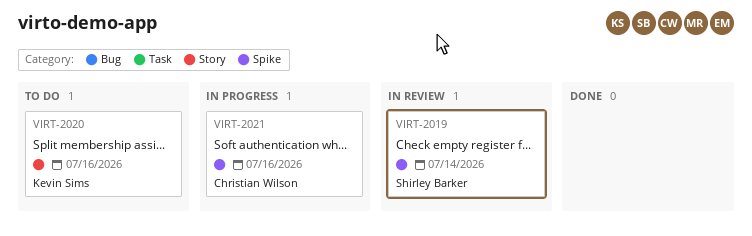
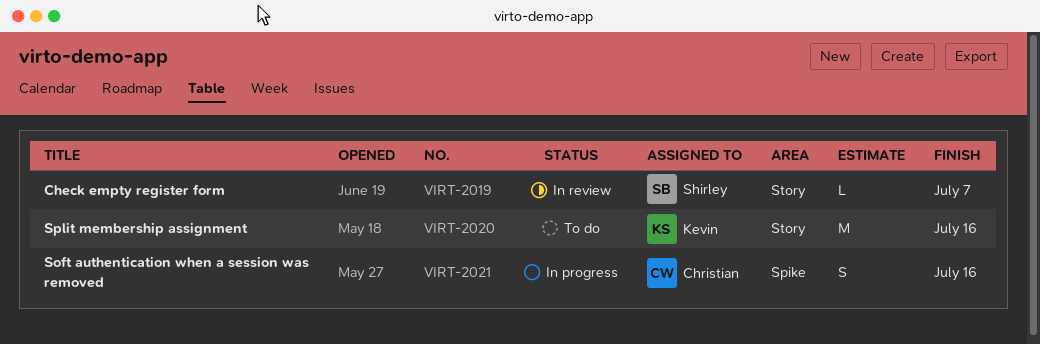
VIRT-2019, label: Spike -> Story
VIRT-2019, due: Jul 14 -> Jul 7

